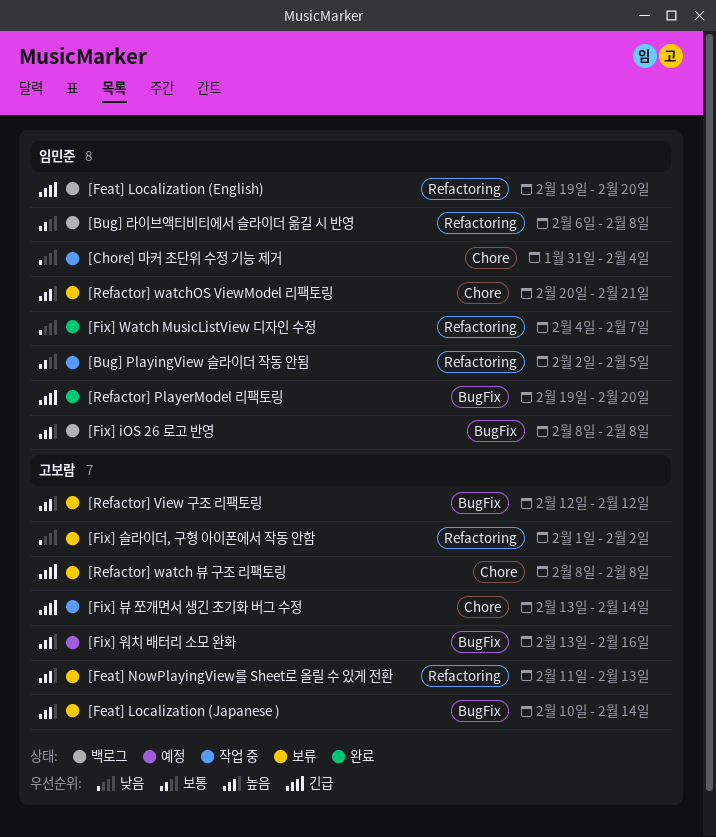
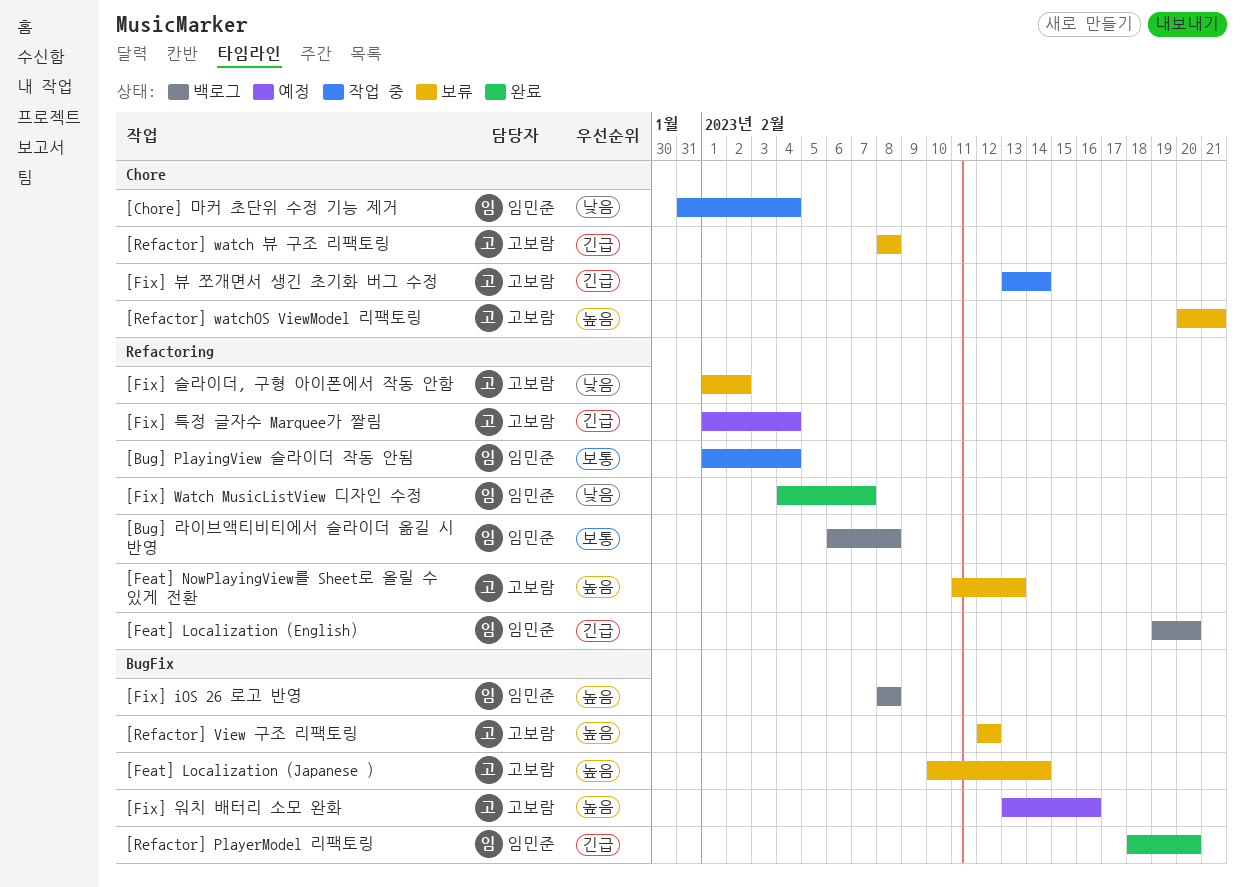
[Bug] PlayingView 슬라이더 작동 안됨, start: Feb 2 -> Feb 1
[Bug] PlayingView 슬라이더 작동 안됨, due: Feb 5 -> Feb 4
[Fix] 특정 글자수 Marquee가 짤림: none -> present
[Refactor] PlayerModel 리팩토링, start: Feb 19 -> Feb 18
[Refactor] watchOS ViewModel 리팩토링, owner: 임민준 -> 고보람

